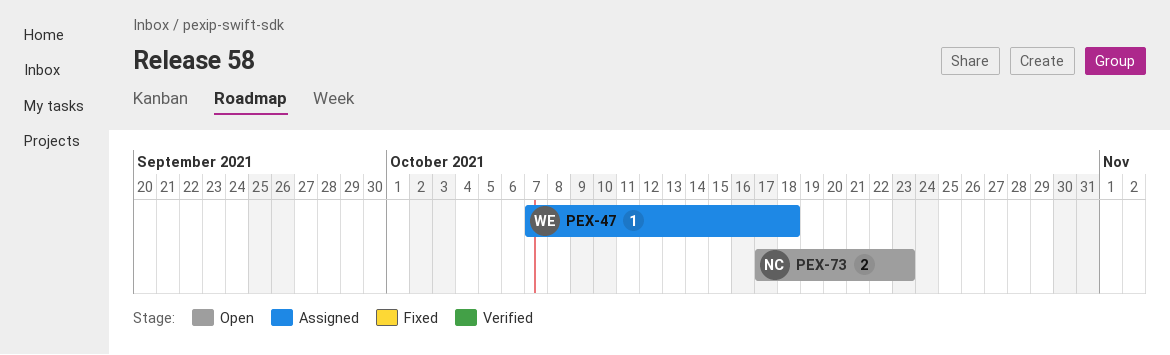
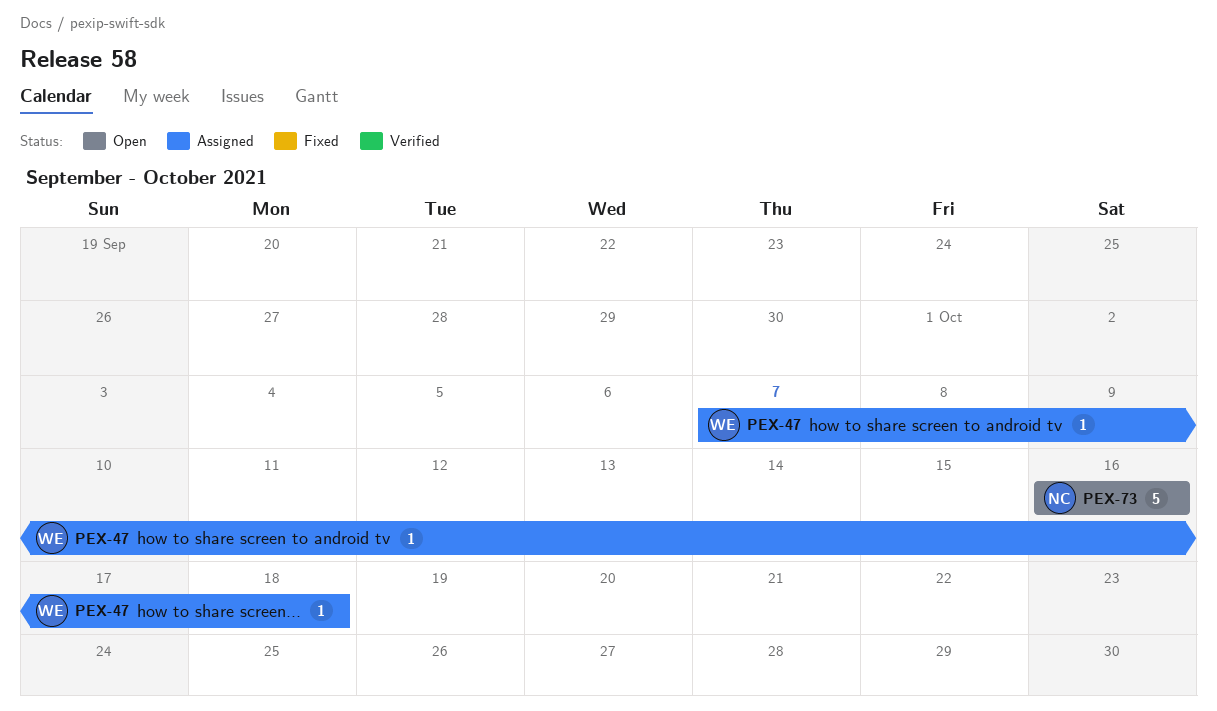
PEX-73, estimate: 2 -> 5
PEX-73, start: Oct 17 -> Oct 16
PEX-73, due: Oct 23 -> Oct 16

